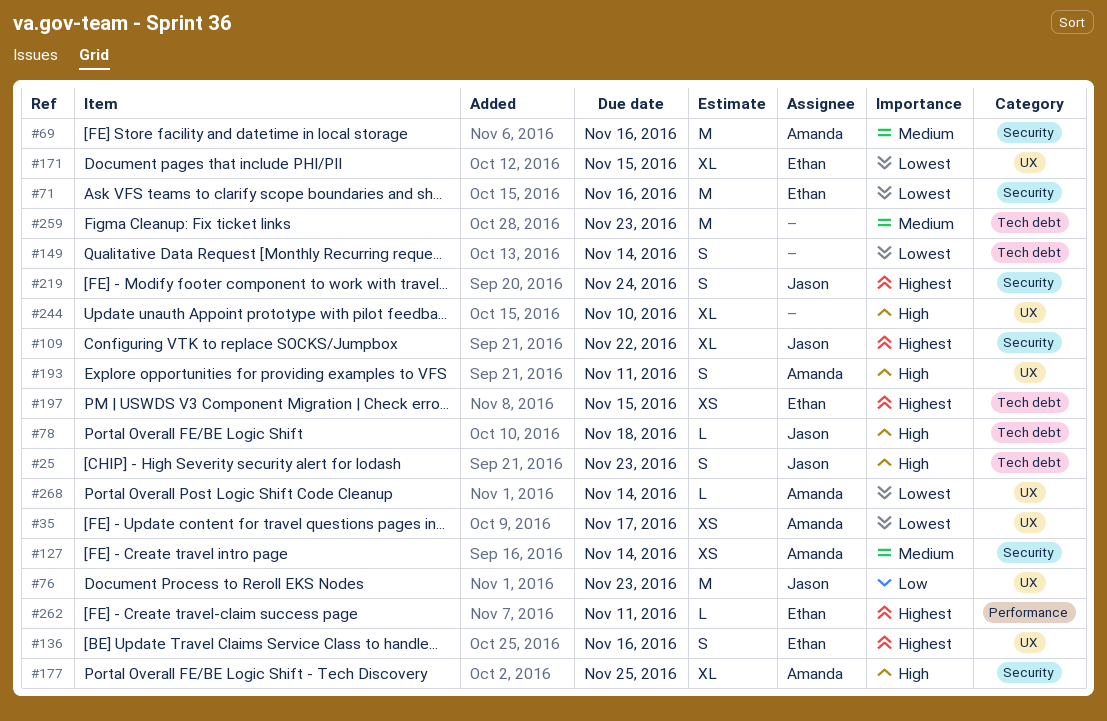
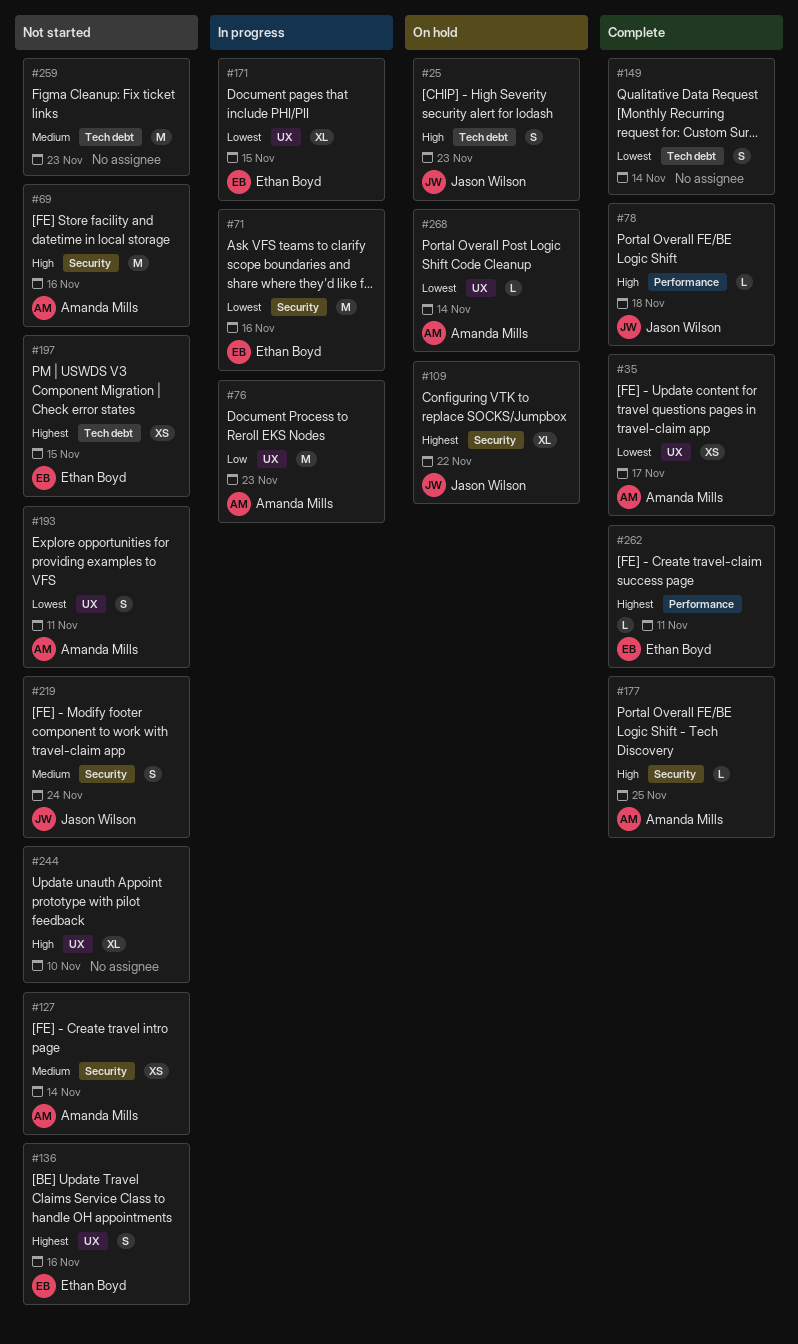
#69, priority: Medium -> High
#76, owner: Jason Wilson -> Amanda Mills
#78, label: Tech debt -> Performance
#177, estimate: XL -> L
#193, priority: High -> Lowest
#219, priority: Highest -> Medium

